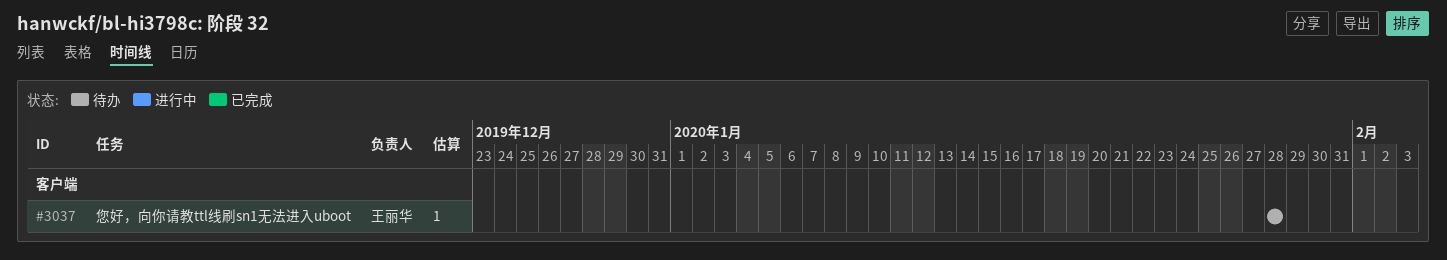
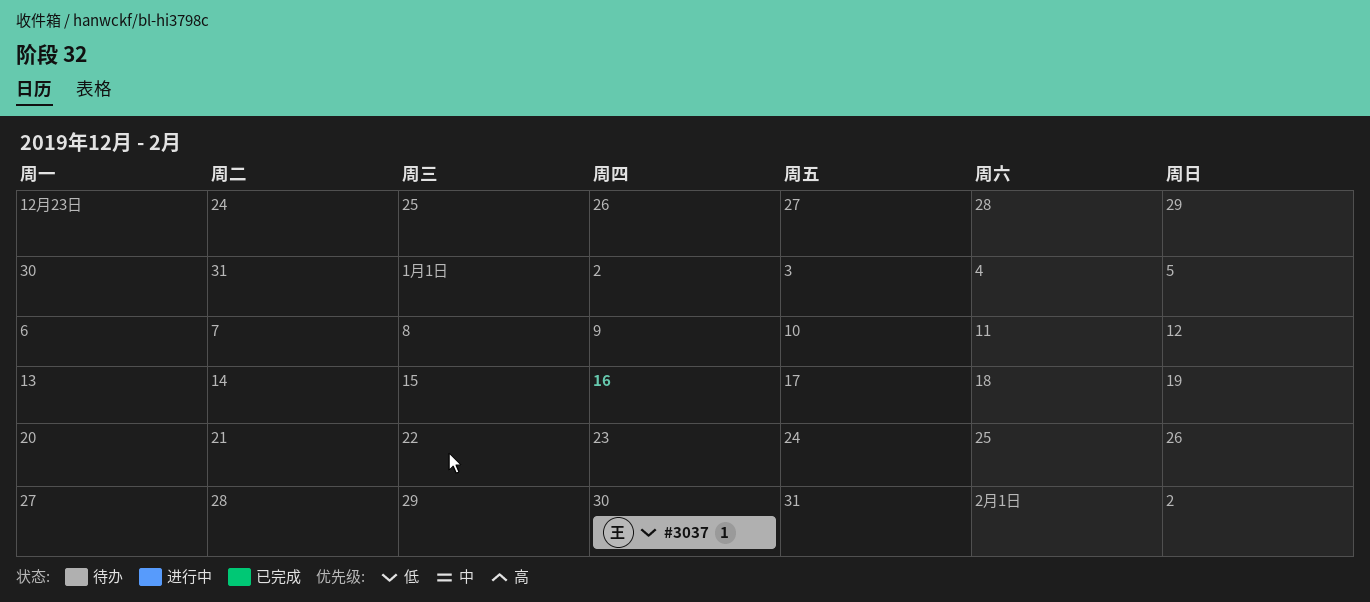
#3037, start: Jan 28 -> Jan 30
#3037, due: Jan 28 -> Jan 30

